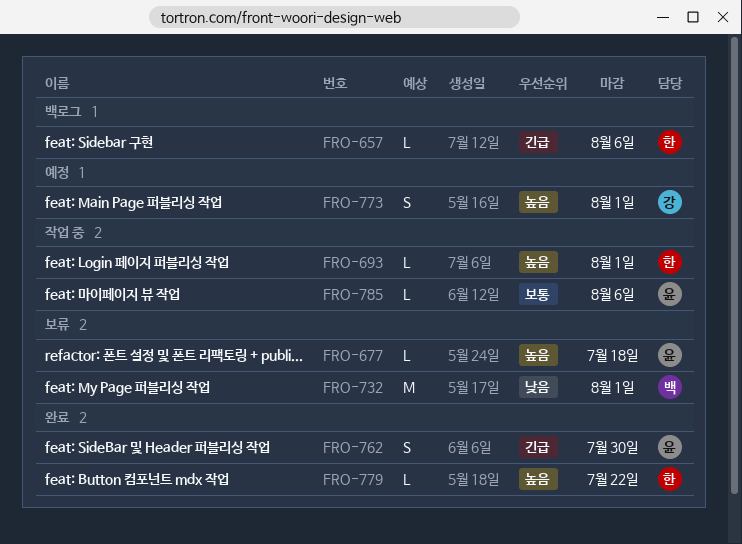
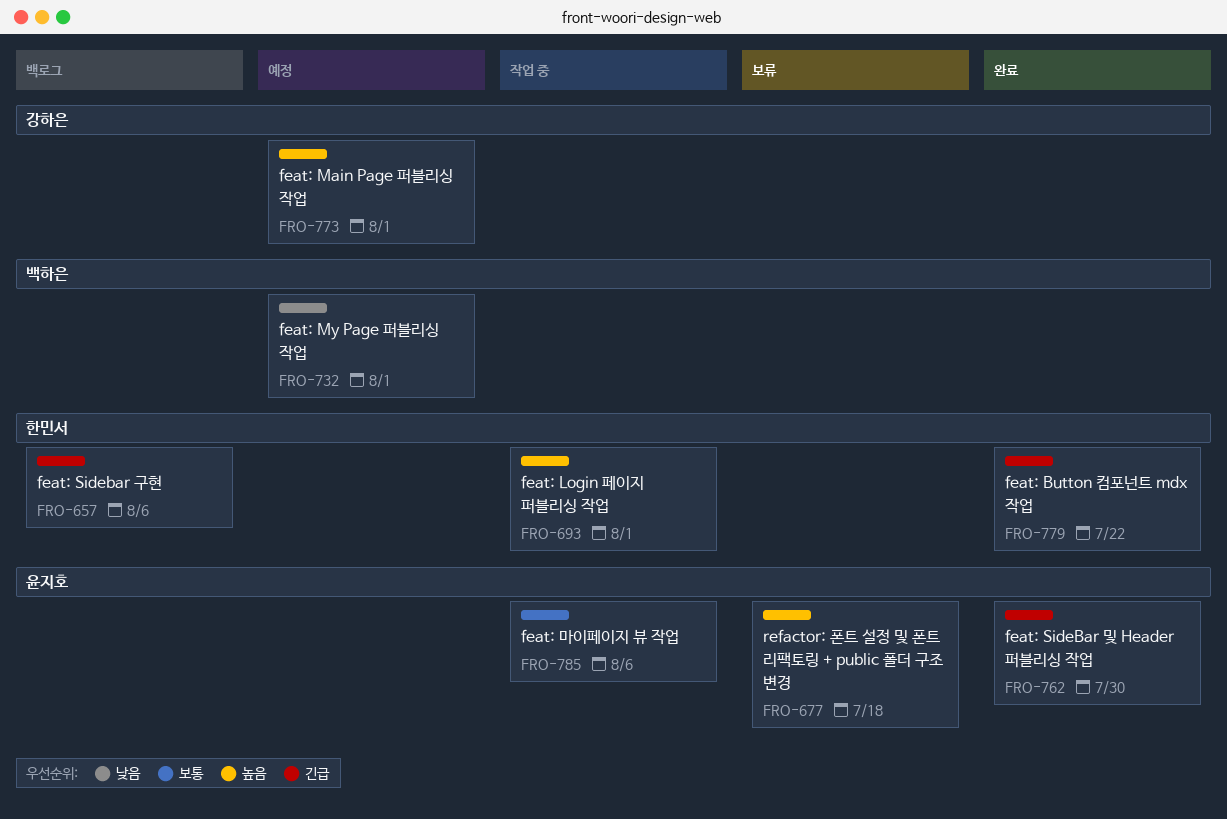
FRO-732, status: 보류 -> 예정
FRO-779, priority: 높음 -> 긴급

